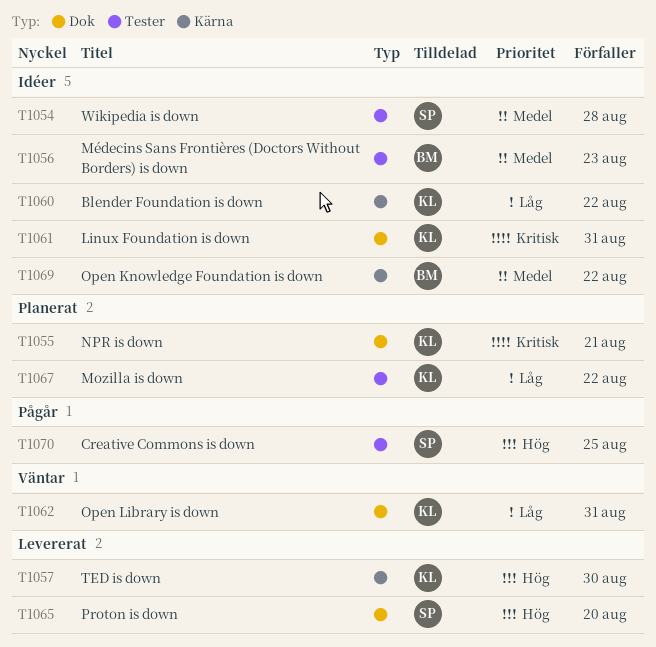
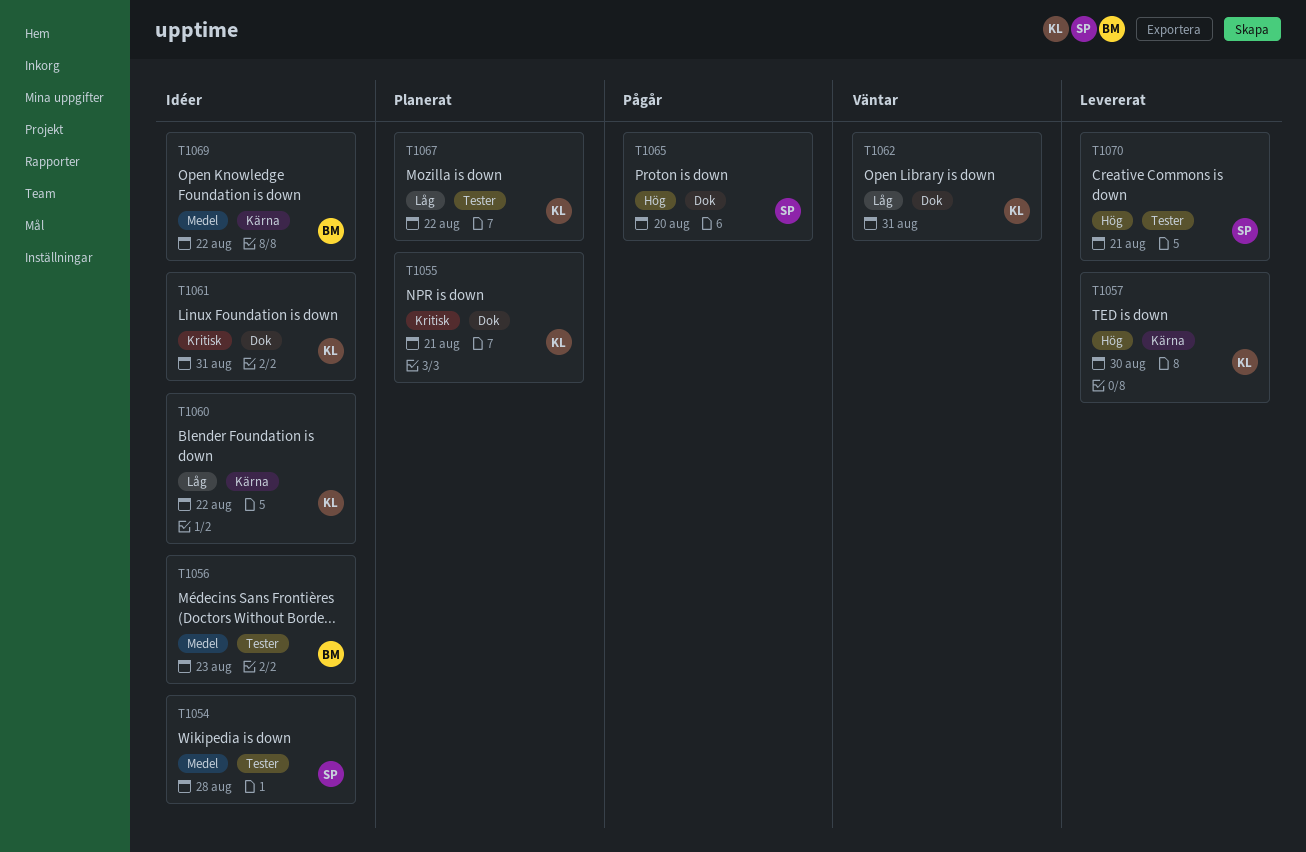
T1065, status: Levererat -> Pågår
T1070, status: Pågår -> Levererat
T1070, due: Aug 25 -> Aug 21

